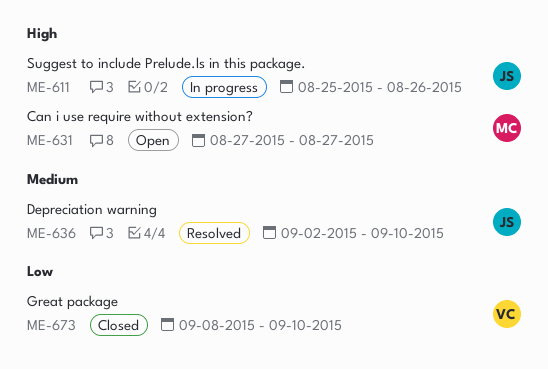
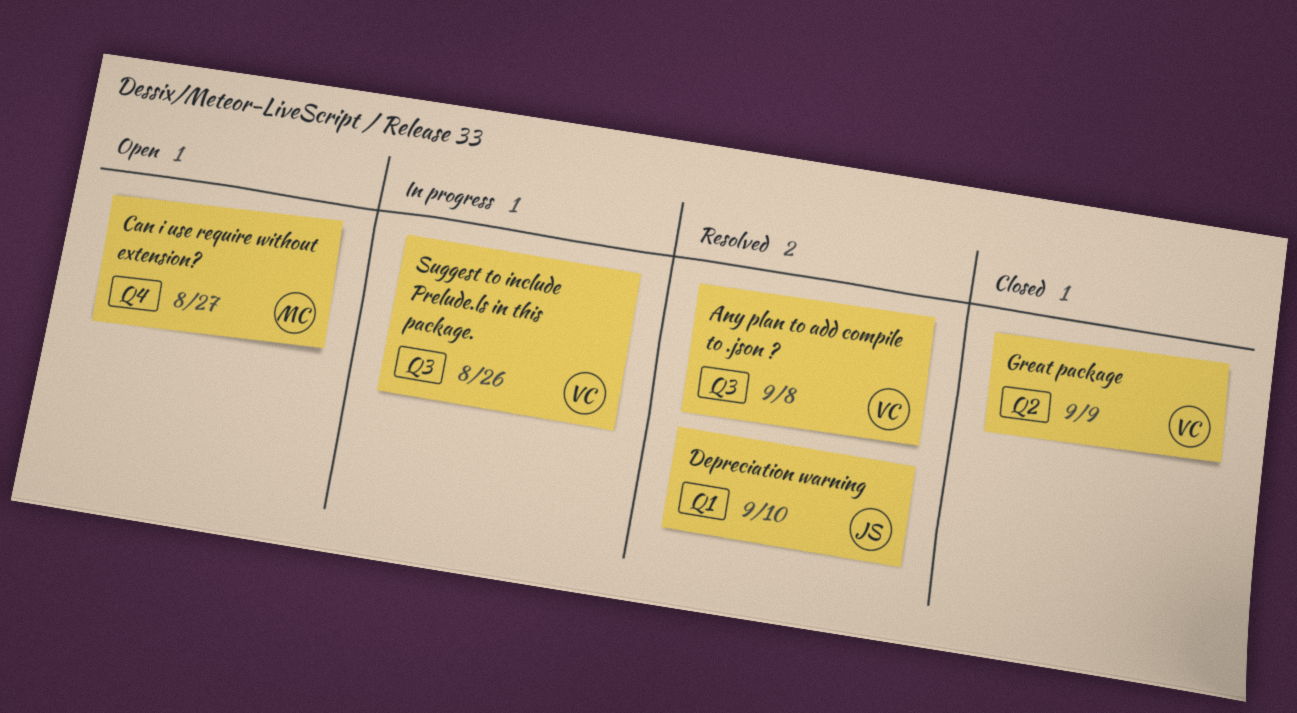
Any plan to add compile to .json ?: none -> present
Great package, due: Sep 10 -> Sep 9
Suggest to include Prelude.ls in this package., owner: JS -> VC

